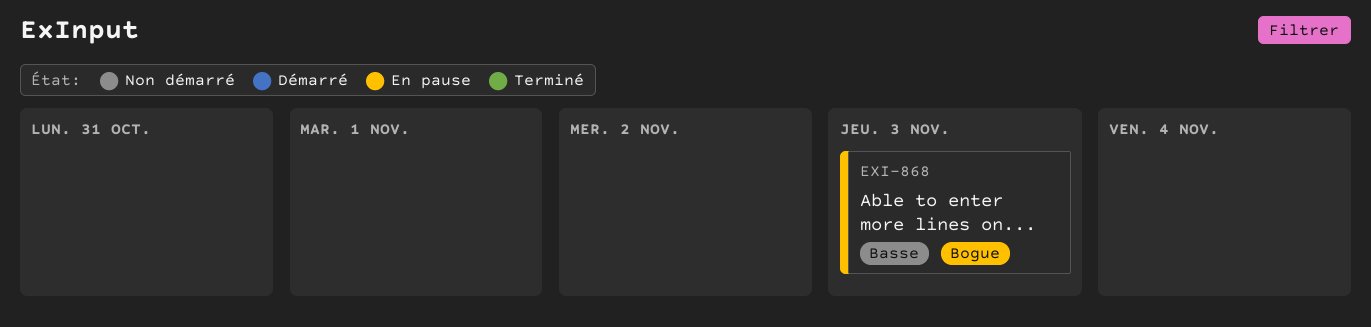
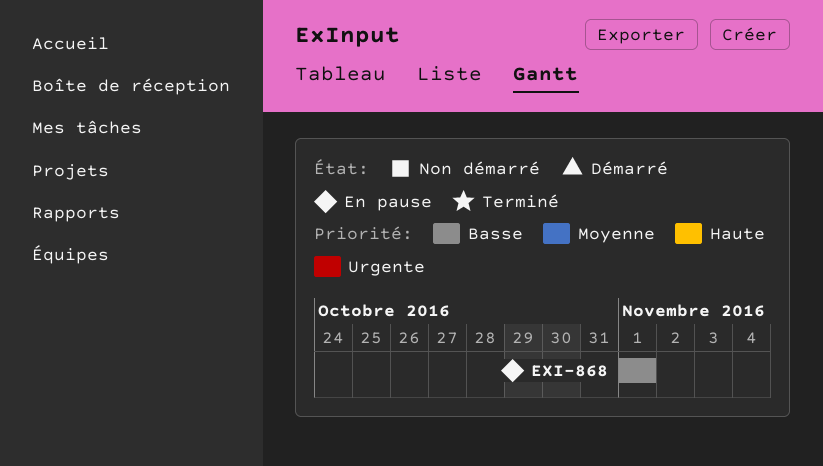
EXI-868, due: Nov 3 -> Nov 1

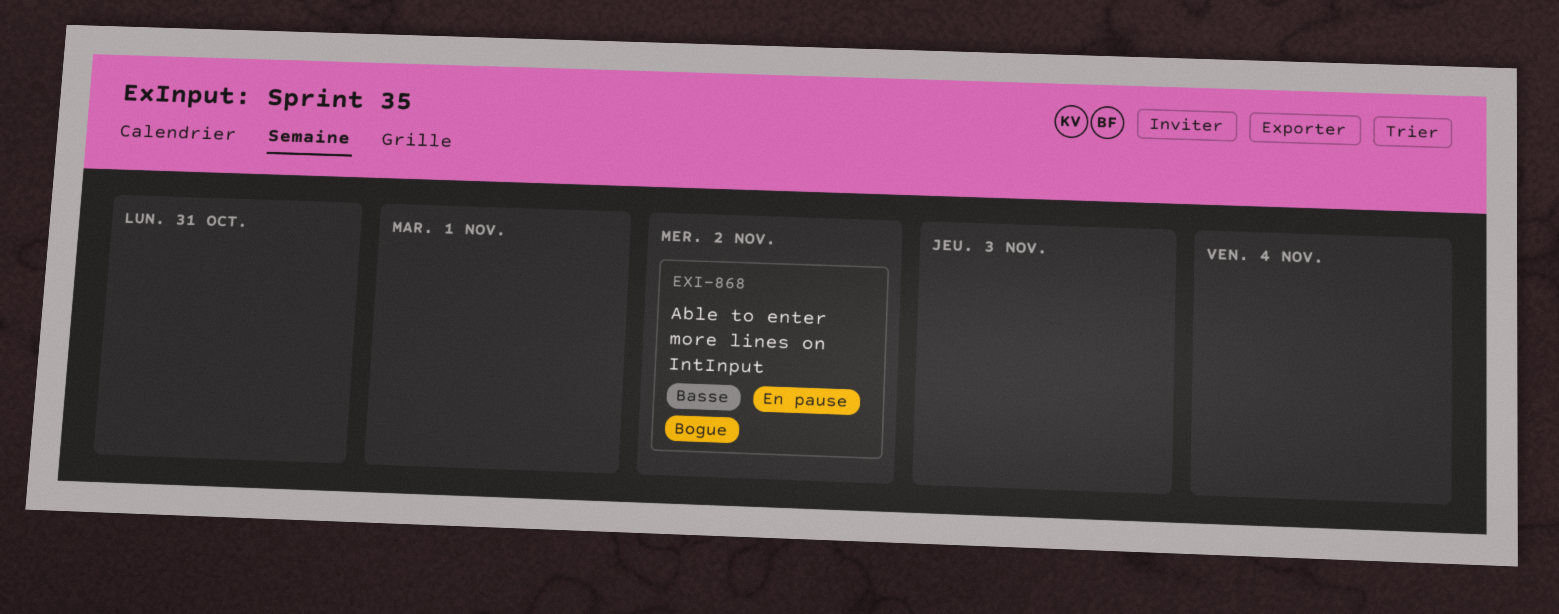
EXI-868, due: Nov 1 -> Nov 2

